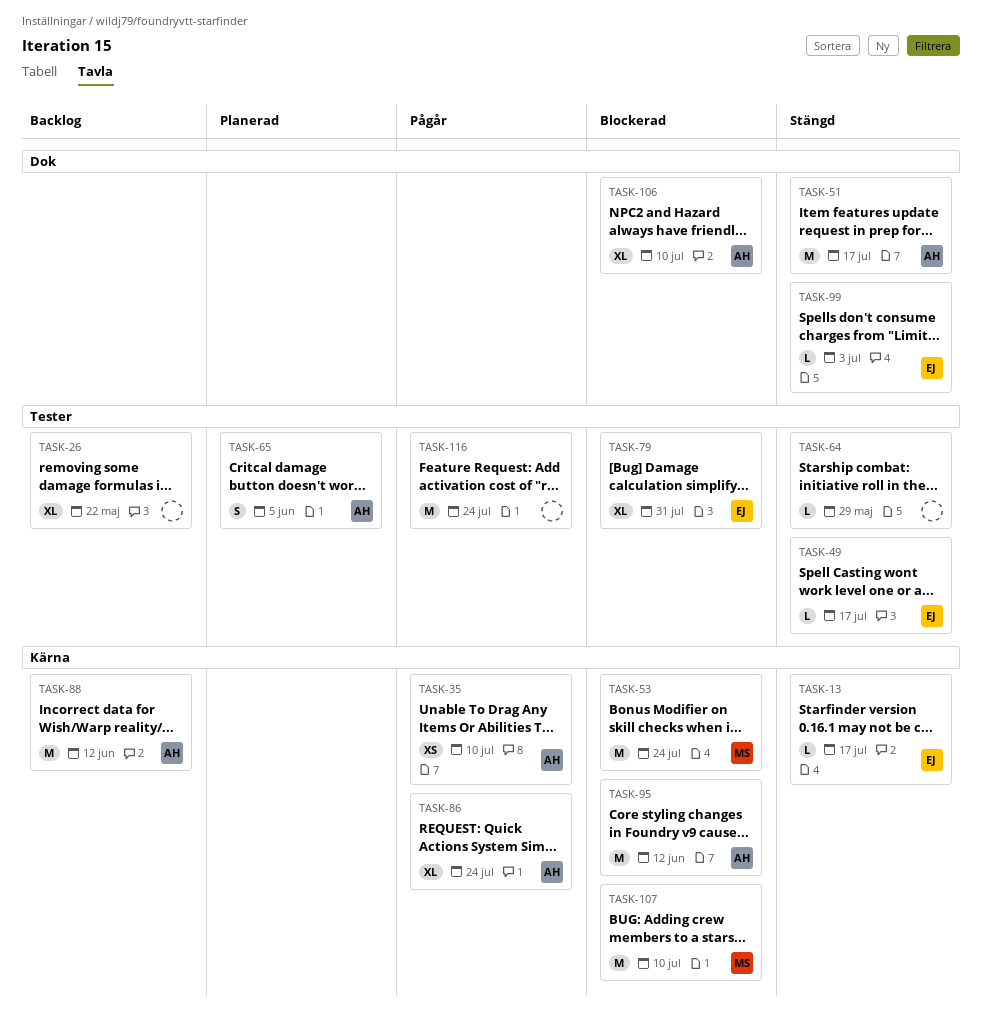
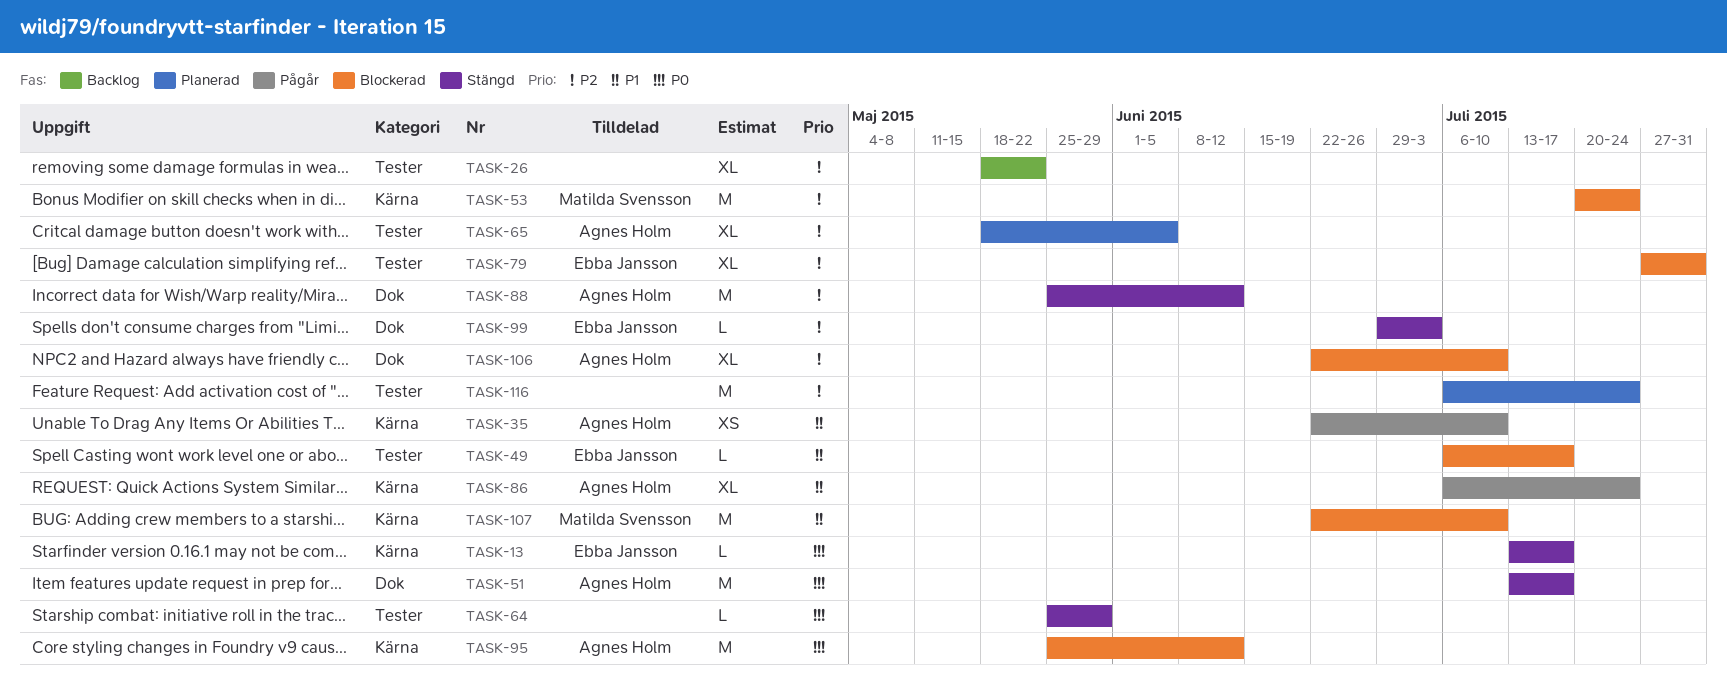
TASK-49, status: Stängd -> Blockerad
TASK-65, estimate: S -> XL
TASK-88, status: Backlog -> Stängd
TASK-88, label: Kärna -> Dok
TASK-116, status: Pågår -> Planerad

